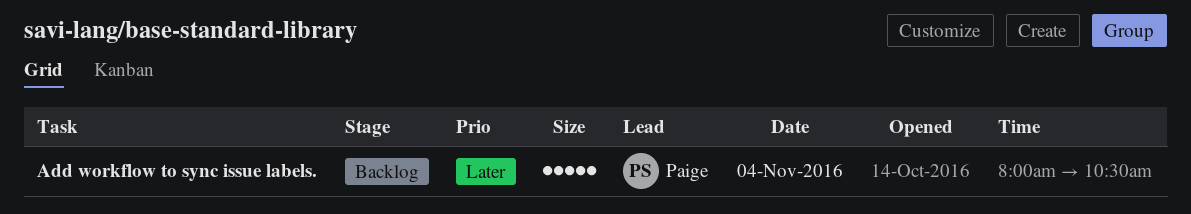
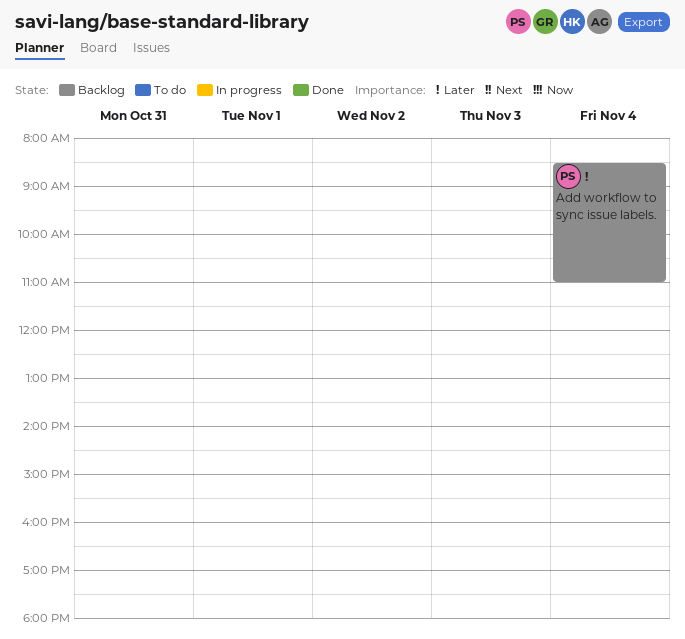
Add workflow to sync issue labels., begins: 08:00 -> 08:30
Add workflow to sync issue labels., ends: 10:30 -> 11:00

